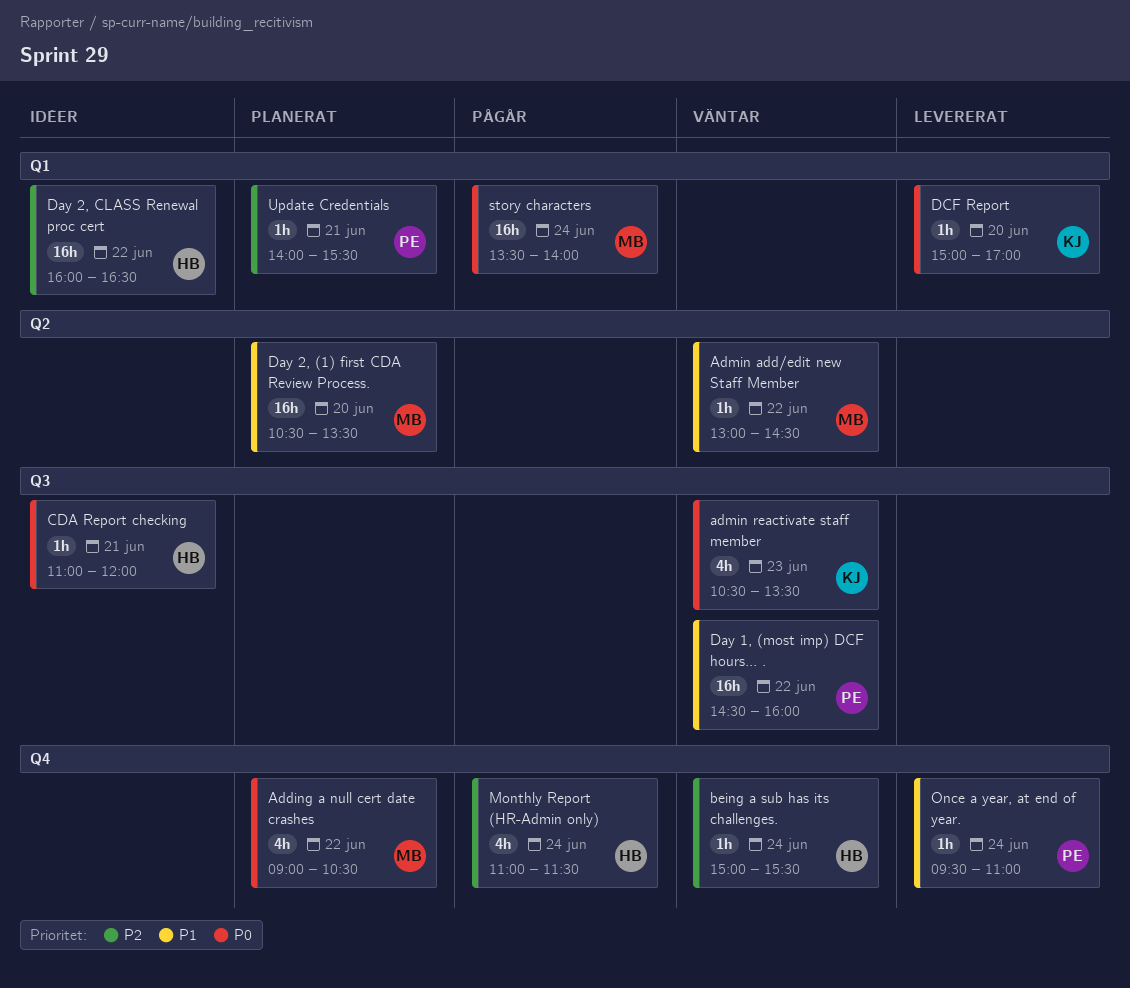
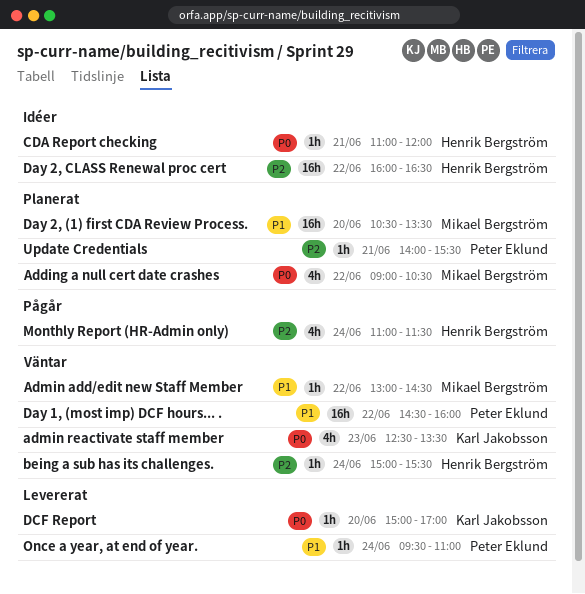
admin reactivate staff member, begins: 10:30 -> 12:30
story characters: present -> none

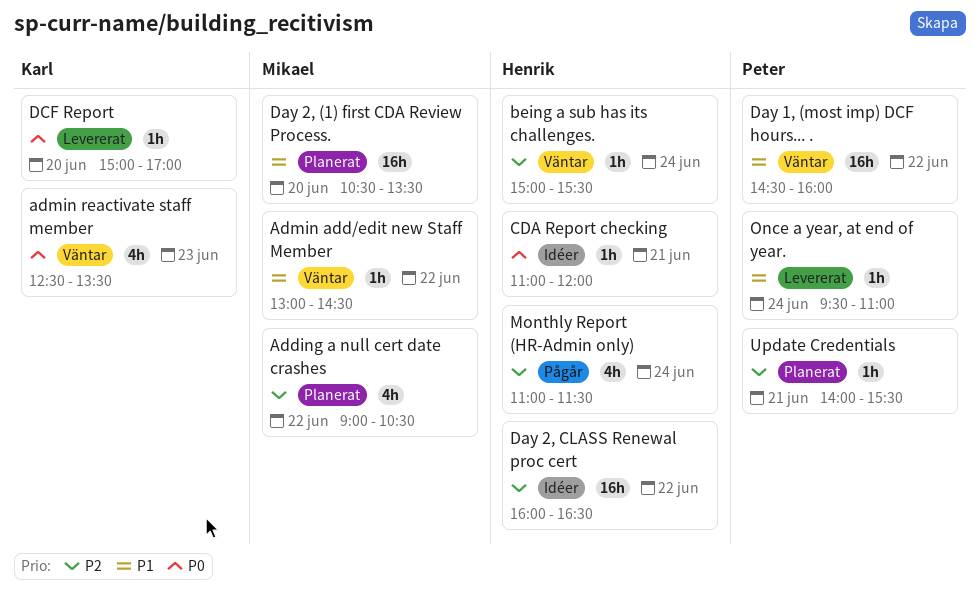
Adding a null cert date crashes, priority: P0 -> P2

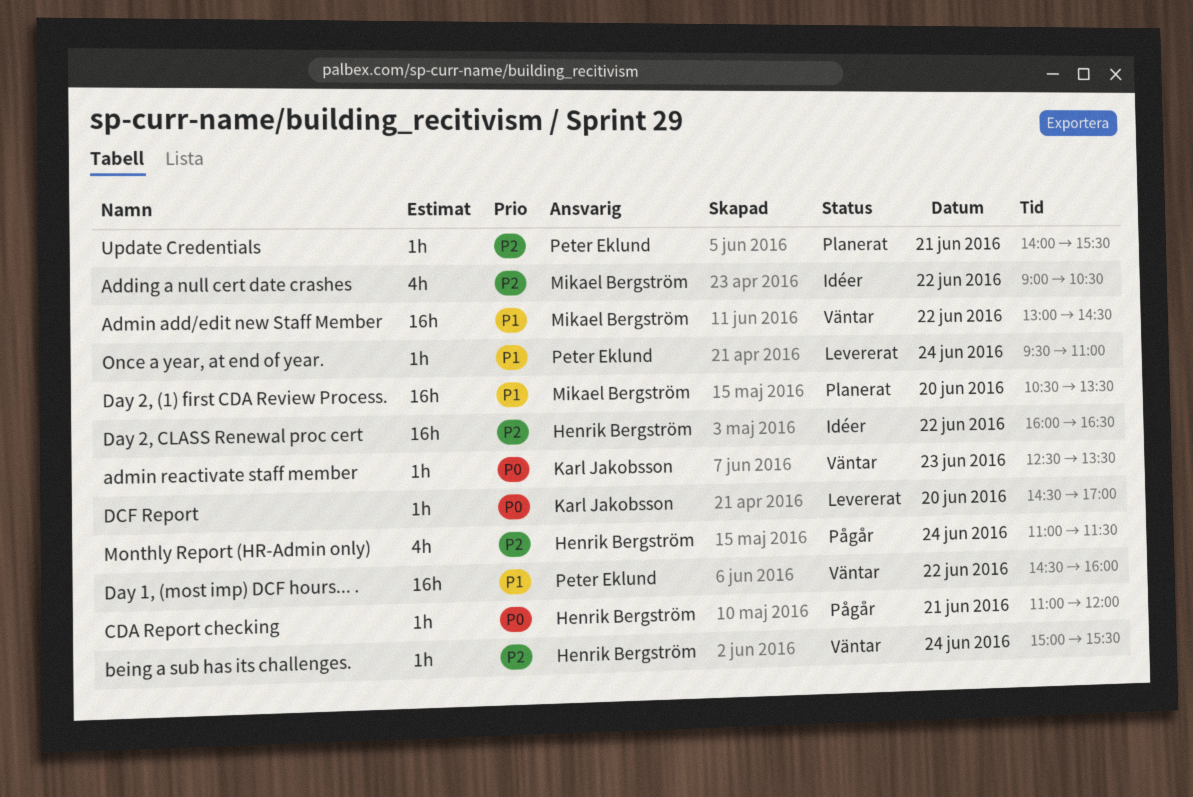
Adding a null cert date crashes, status: Planerat -> Idéer
Admin add/edit new Staff Member, estimate: 1h -> 16h
admin reactivate staff member, estimate: 4h -> 1h
CDA Report checking, status: Idéer -> Pågår
DCF Report, begins: 15:00 -> 14:30

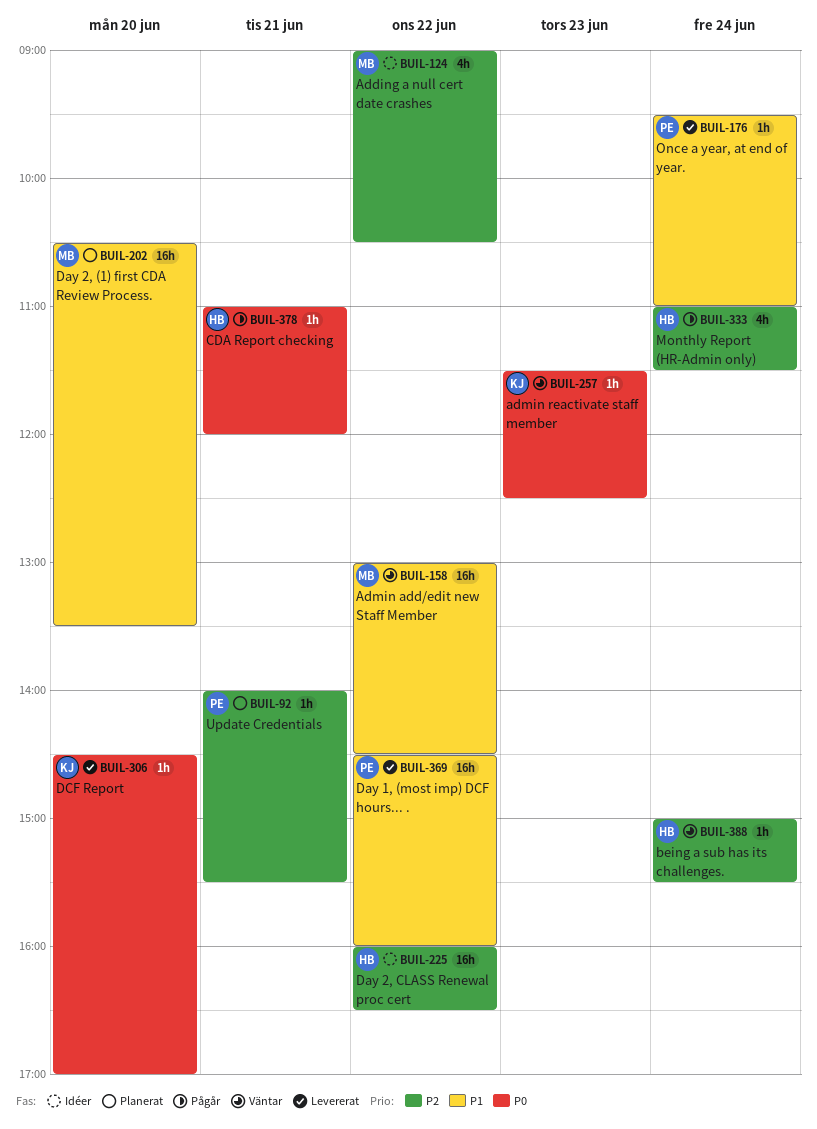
admin reactivate staff member, begins: 12:30 -> 11:30
admin reactivate staff member, ends: 13:30 -> 12:30
Day 1, (most imp) DCF hours... ., status: Väntar -> Levererat

